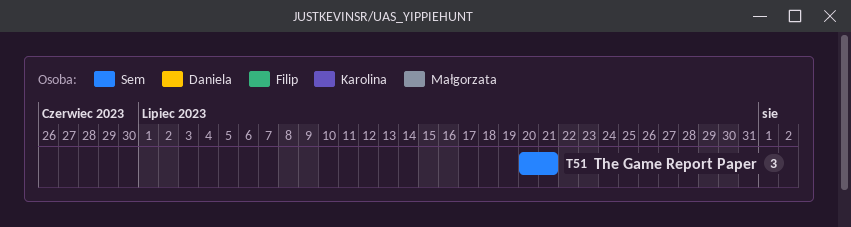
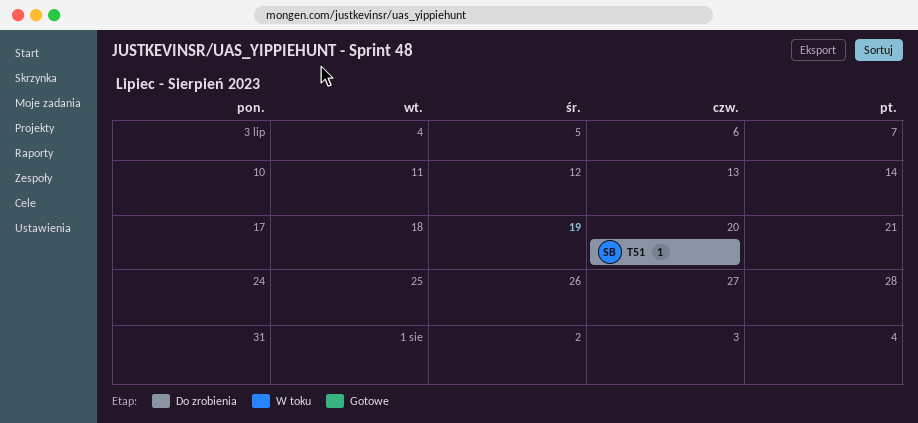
T51, estimate: 3 -> 1
T51, due: Jul 21 -> Jul 20

